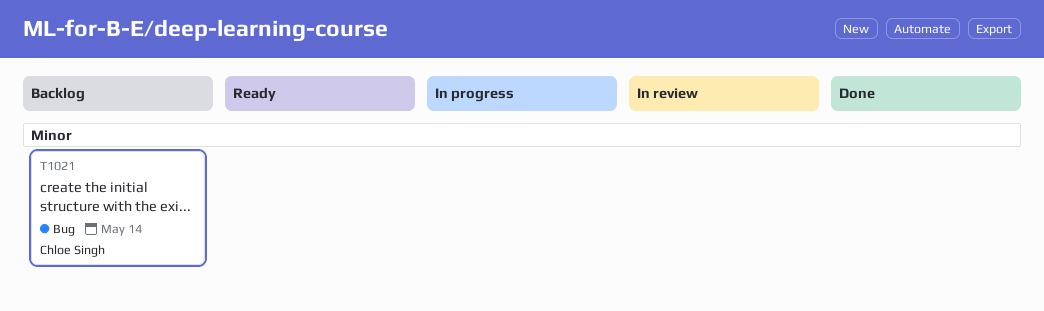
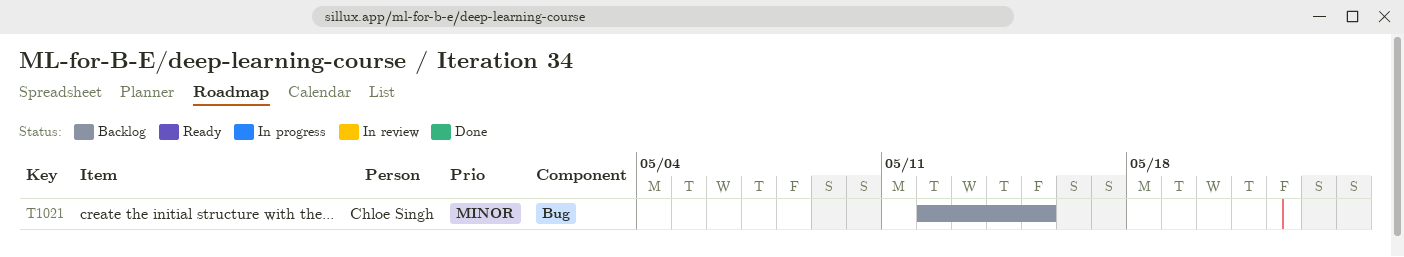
T1021, due: May 14 -> May 15

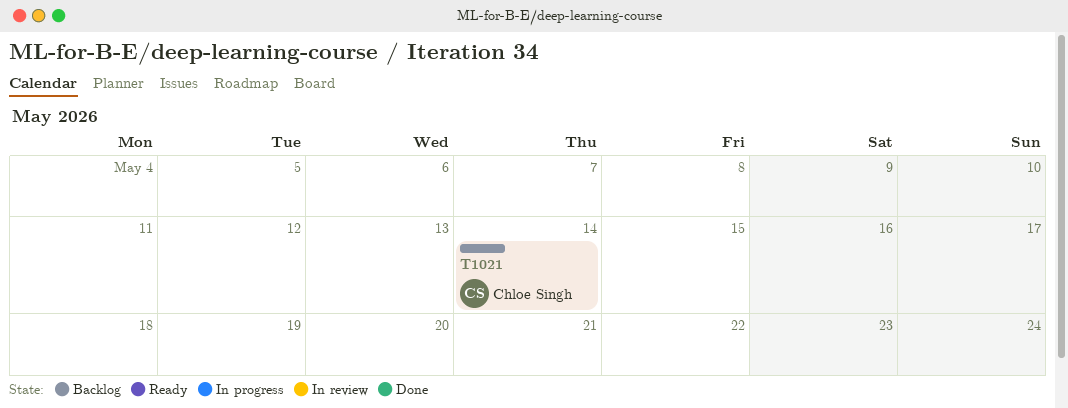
T1021, due: May 15 -> May 14

